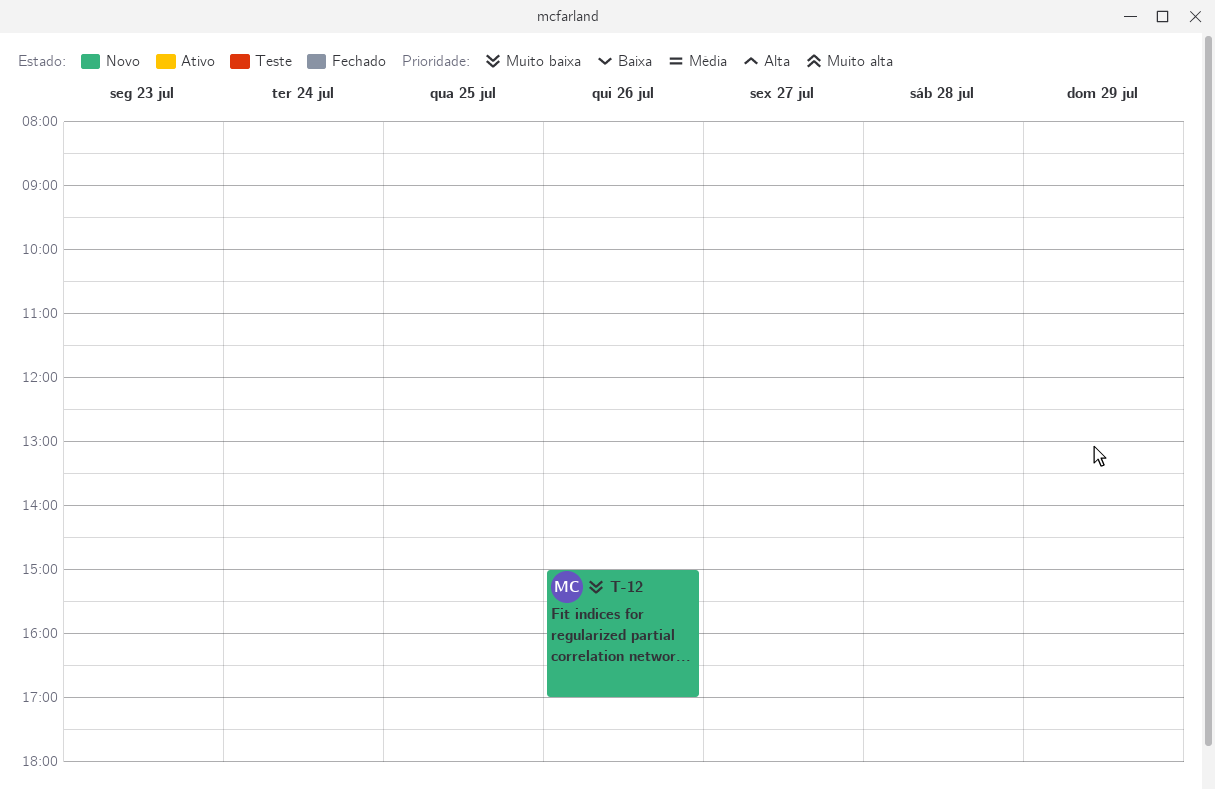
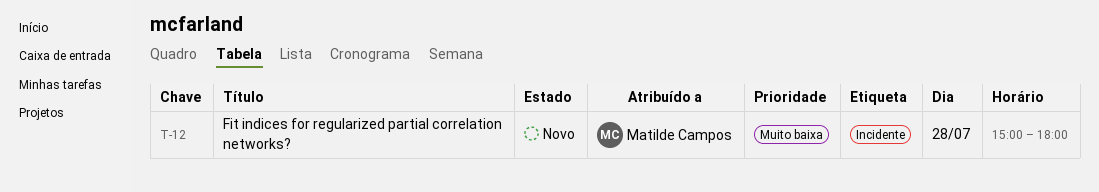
T-12, day: Jul 26 -> Jul 28
T-12, ends: 17:00 -> 18:00

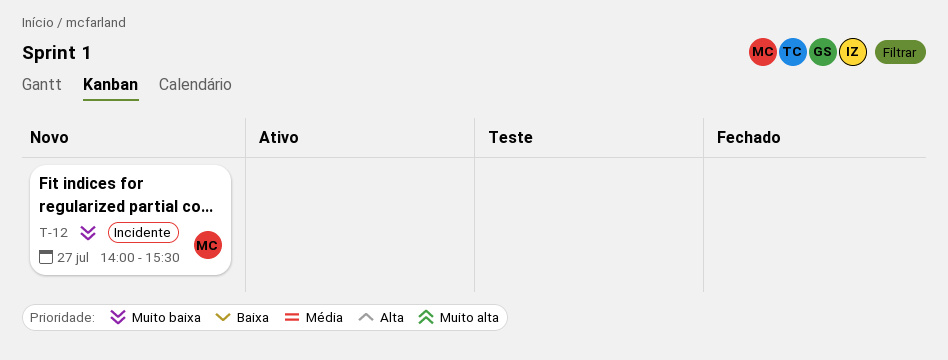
T-12, day: Jul 28 -> Jul 27
T-12, begins: 15:00 -> 14:00
T-12, ends: 18:00 -> 15:30

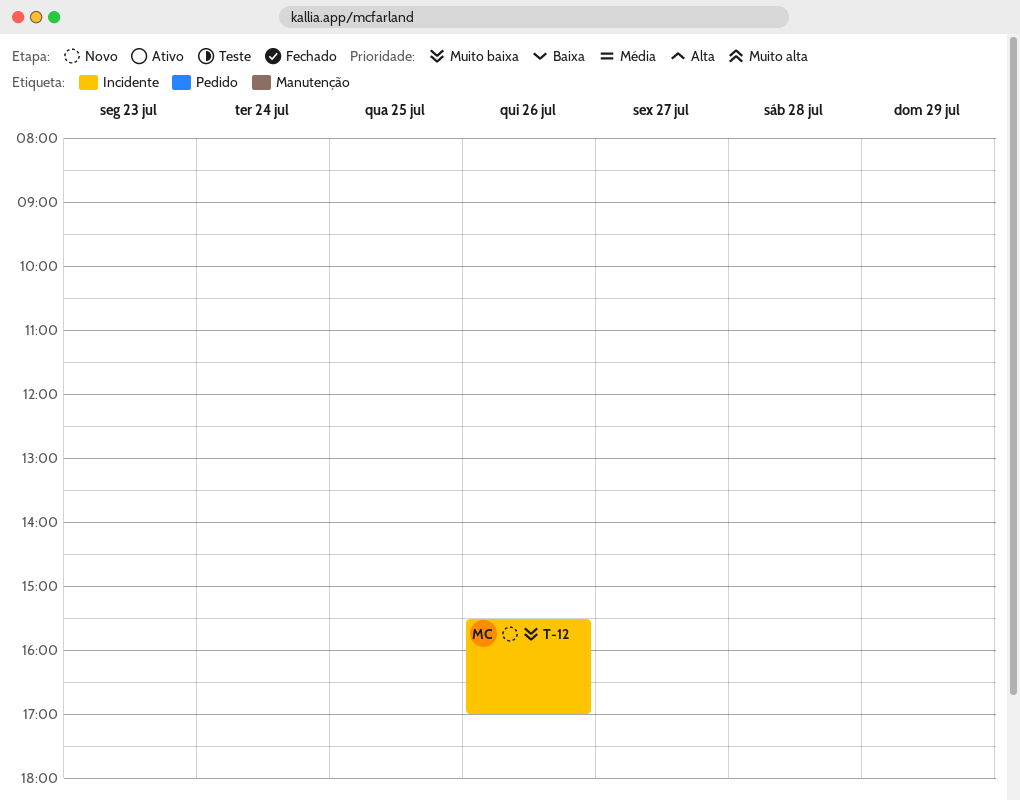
T-12, day: Jul 27 -> Jul 26
T-12, begins: 14:00 -> 15:30
T-12, ends: 15:30 -> 17:00

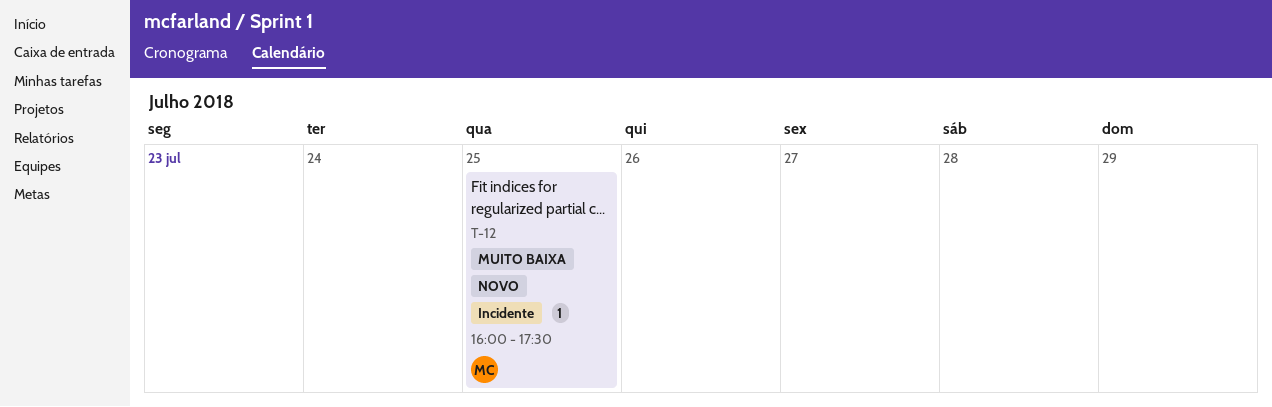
T-12, day: Jul 26 -> Jul 25
T-12, begins: 15:30 -> 16:00
T-12, ends: 17:00 -> 17:30

